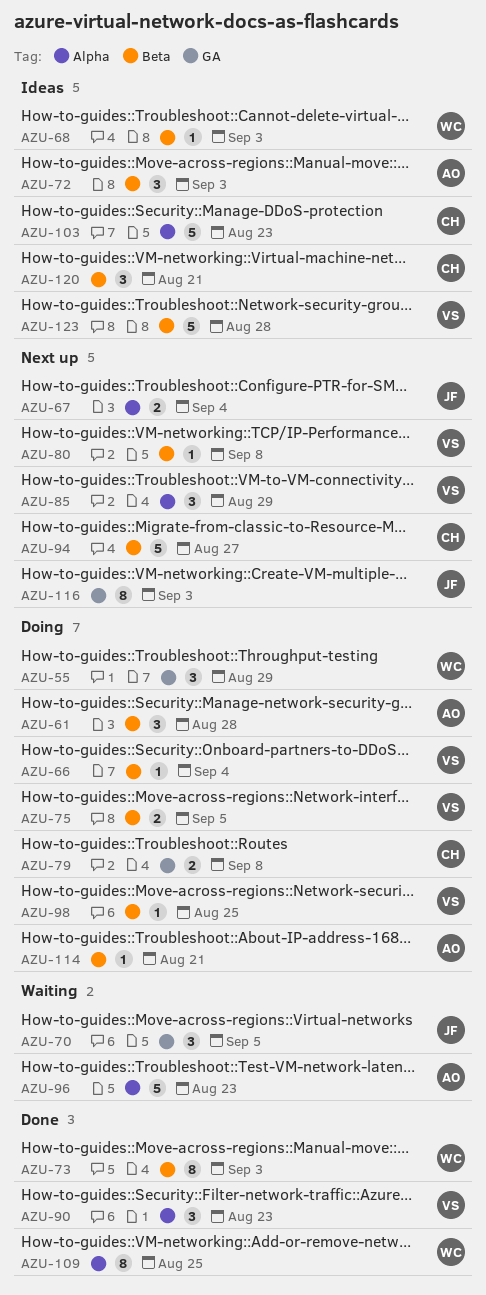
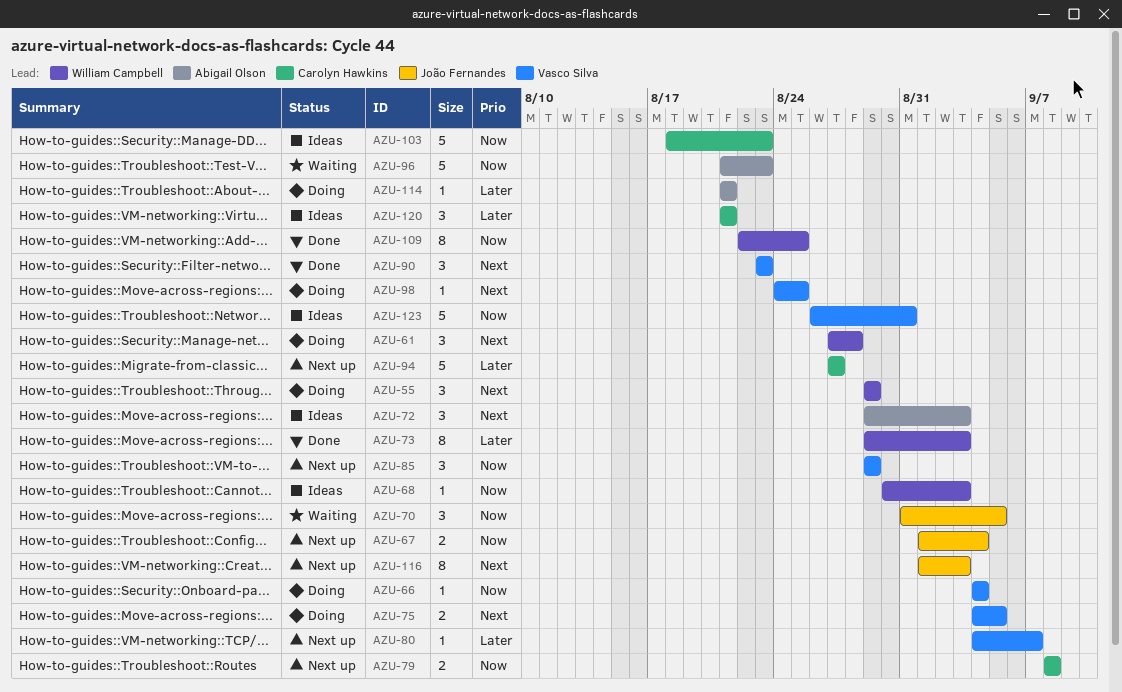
AZU-61, owner: Abigail Olson -> William Campbell
AZU-79, status: Doing -> Next up
AZU-80, due: Sep 8 -> Sep 7
AZU-123, due: Aug 28 -> Aug 31

